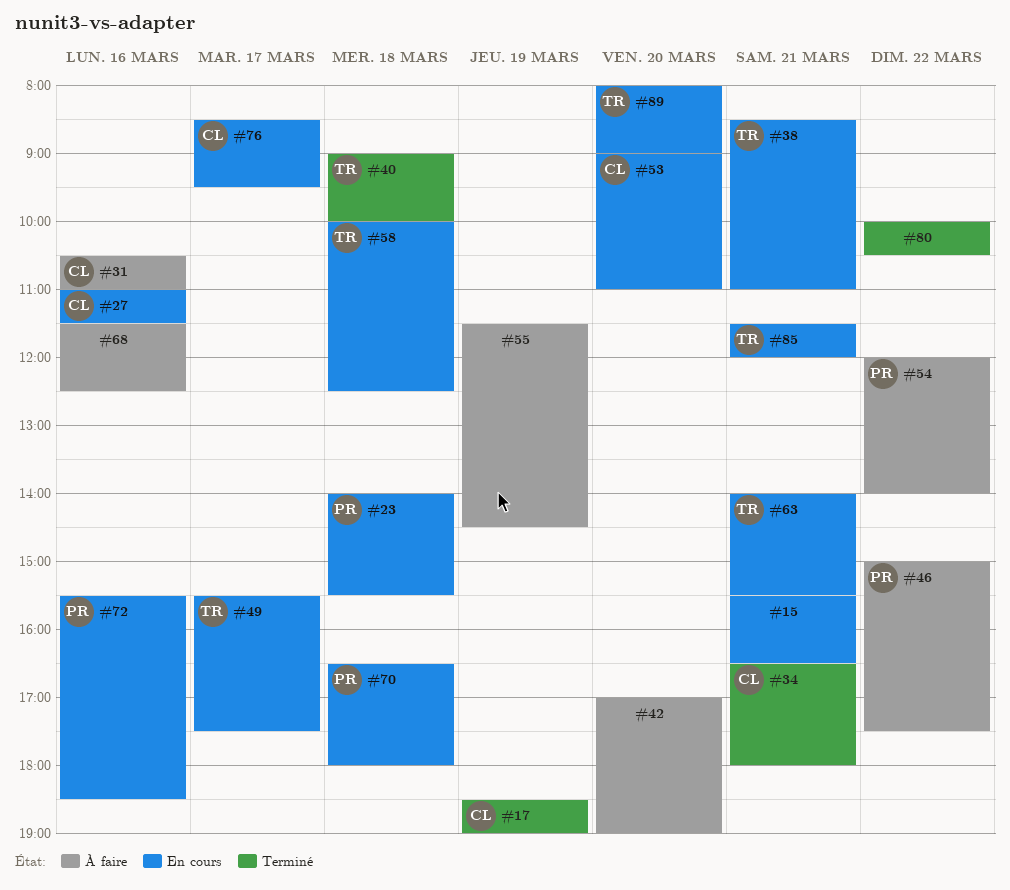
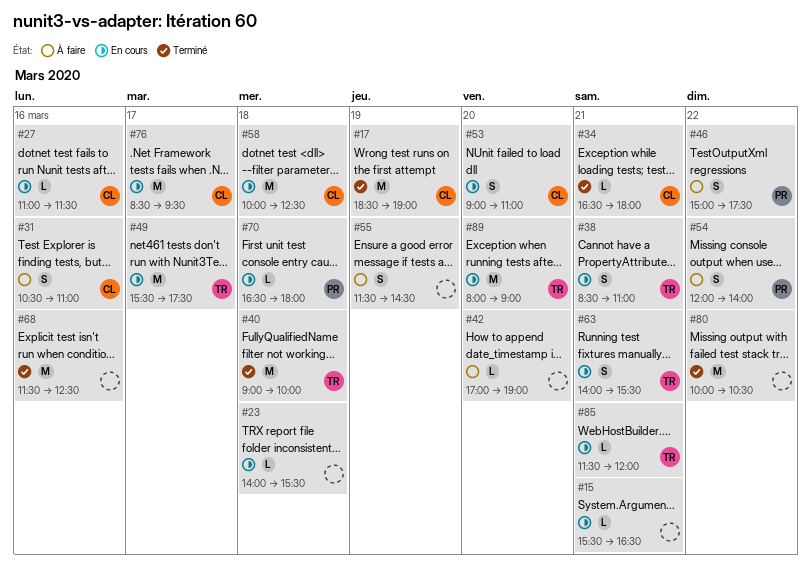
#23, owner: PR -> none
#58, owner: TR -> CL
#68, status: À faire -> Terminé
#72: present -> none

